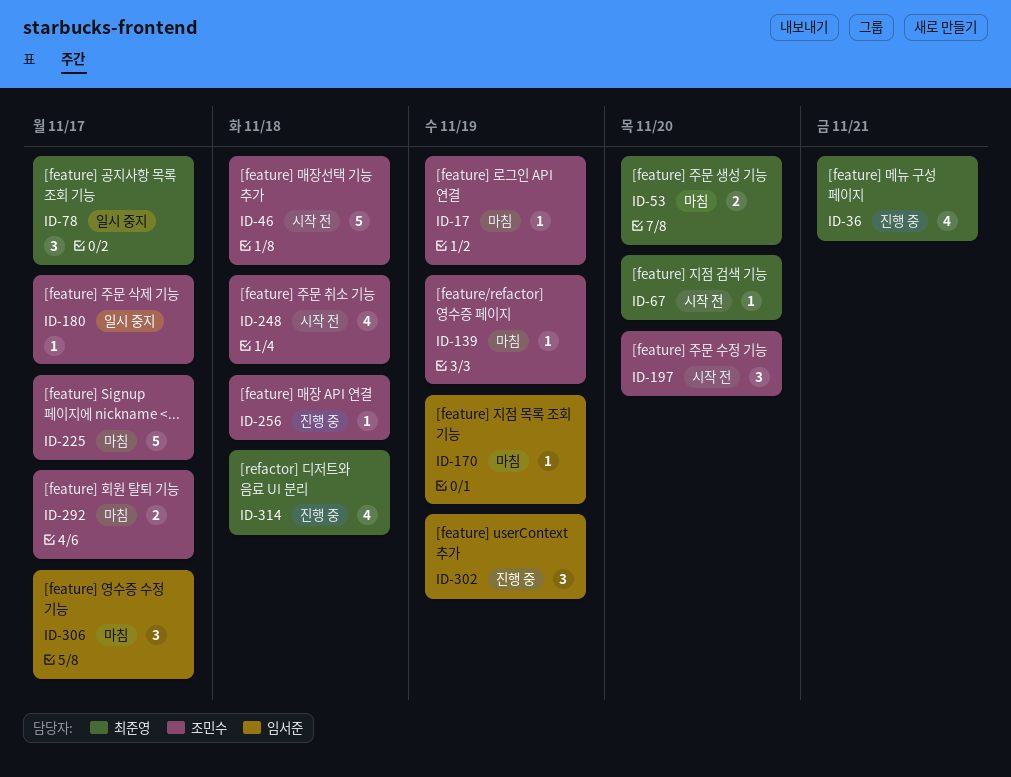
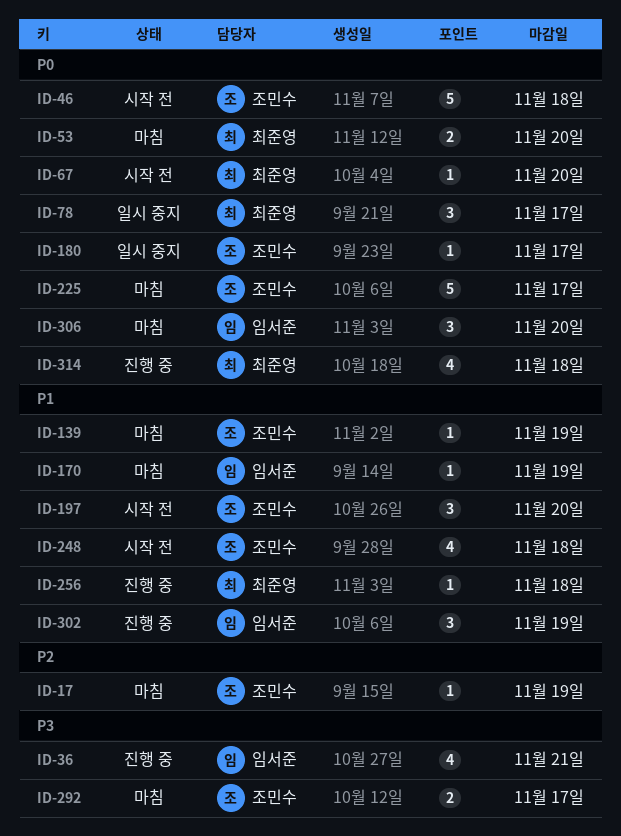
ID-36, owner: 최준영 -> 임서준
ID-256, owner: 조민수 -> 최준영
ID-306, due: Nov 17 -> Nov 20

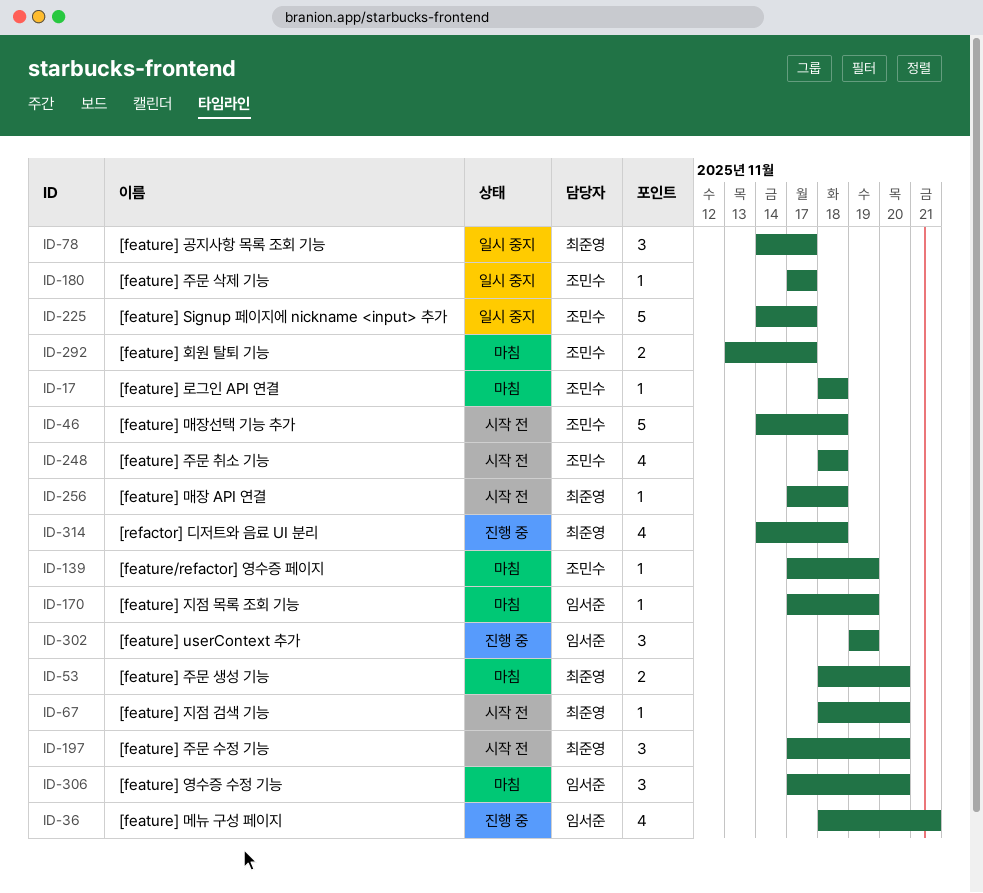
ID-17, due: Nov 19 -> Nov 18
ID-197, owner: 조민수 -> 최준영
ID-225, status: 마침 -> 일시 중지
ID-256, status: 진행 중 -> 시작 전

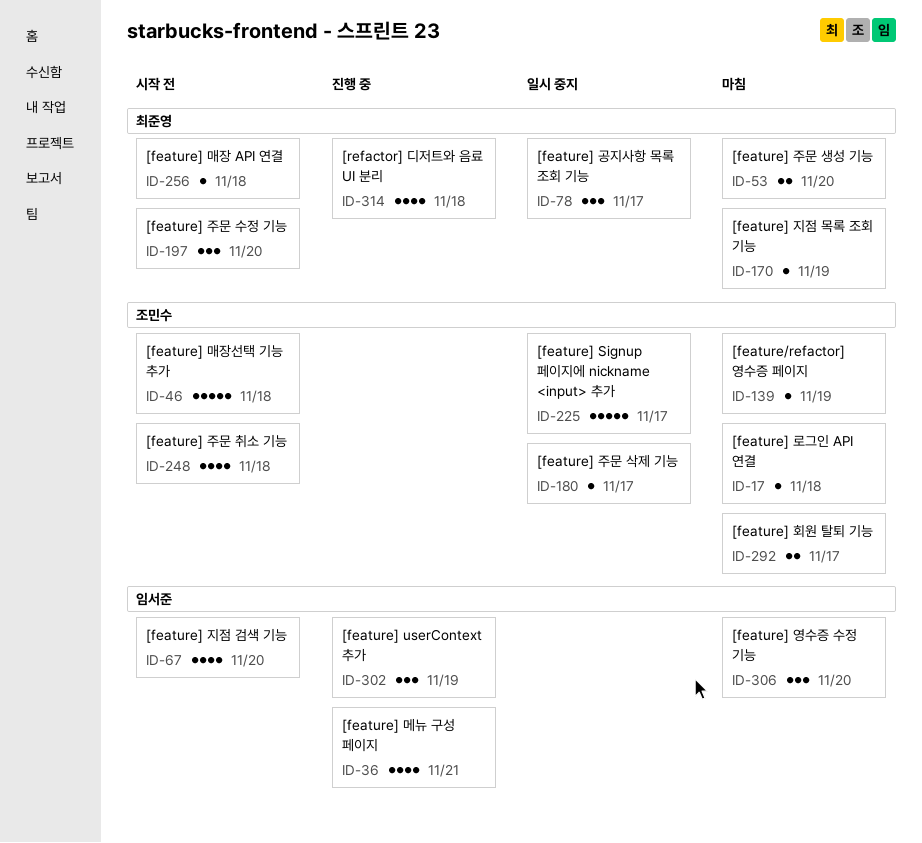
ID-67, owner: 최준영 -> 임서준
ID-67, estimate: 1 -> 4
ID-170, owner: 임서준 -> 최준영

